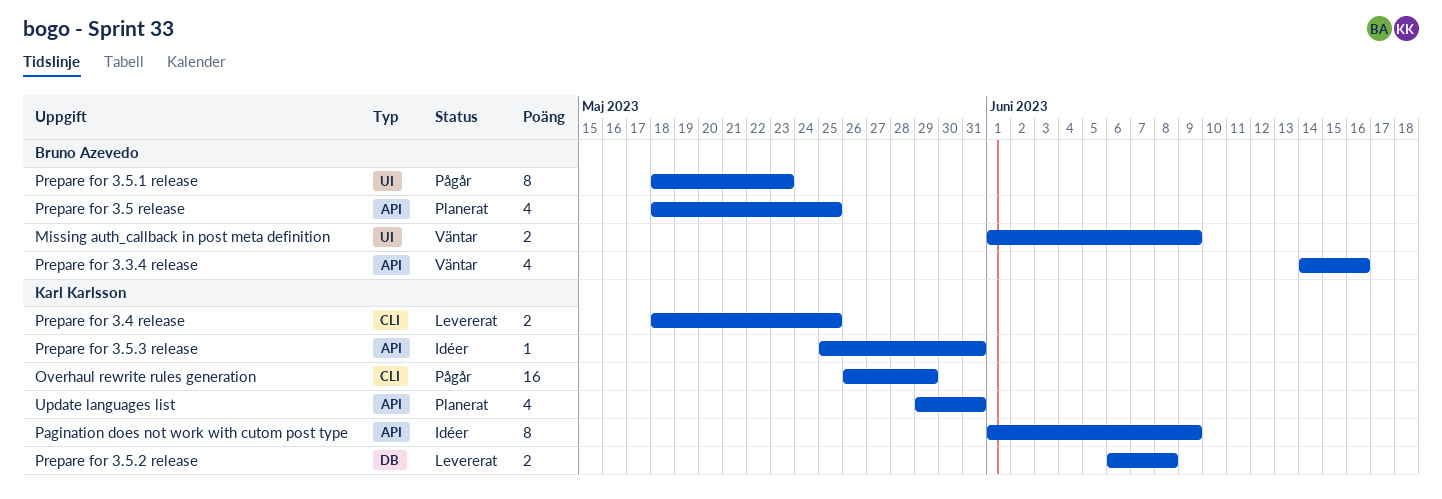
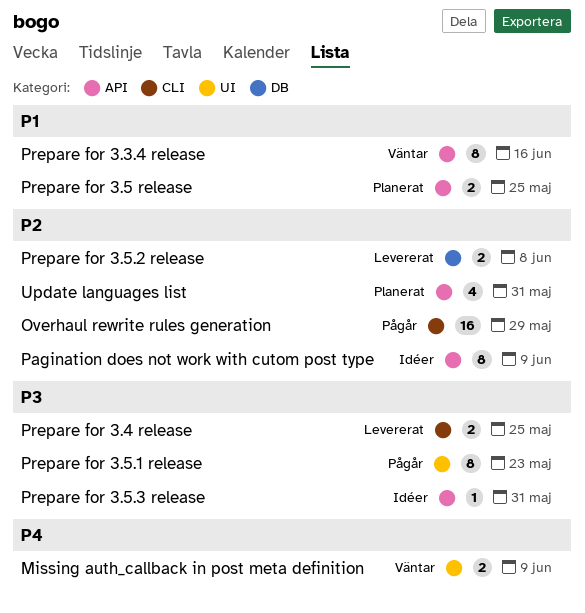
Prepare for 3.3.4 release, estimate: 4 -> 8
Prepare for 3.5 release, estimate: 4 -> 2

